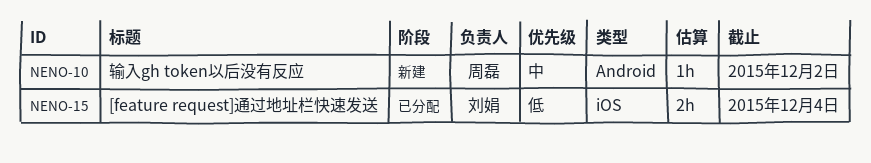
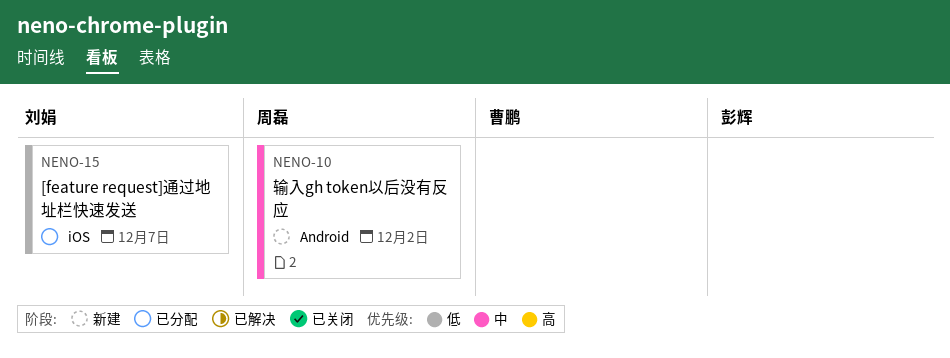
NENO-15, due: Dec 4 -> Dec 7

